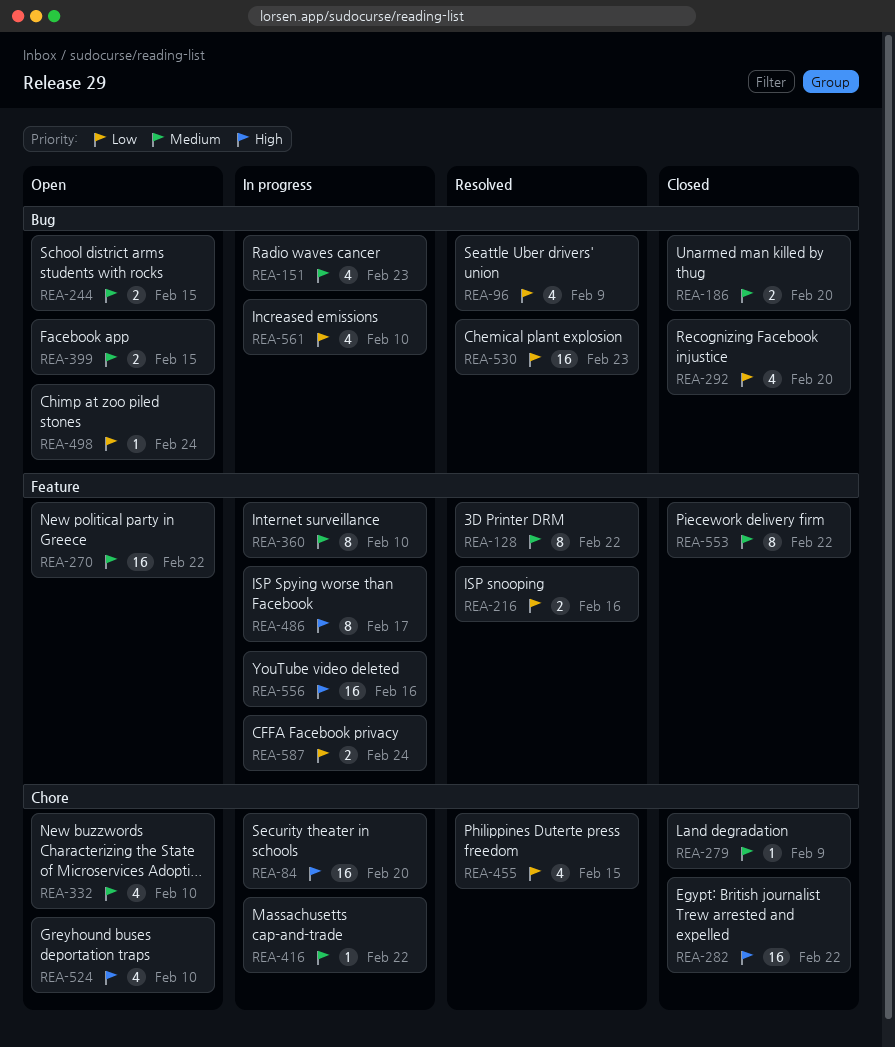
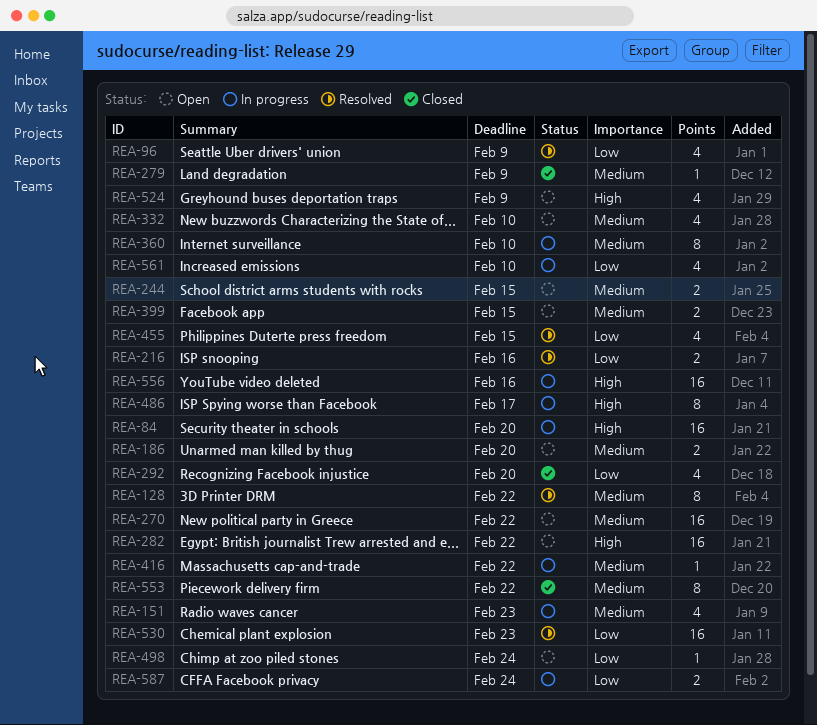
REA-186, status: Closed -> Open
REA-282, status: Closed -> Open
REA-524, due: Feb 10 -> Feb 9

